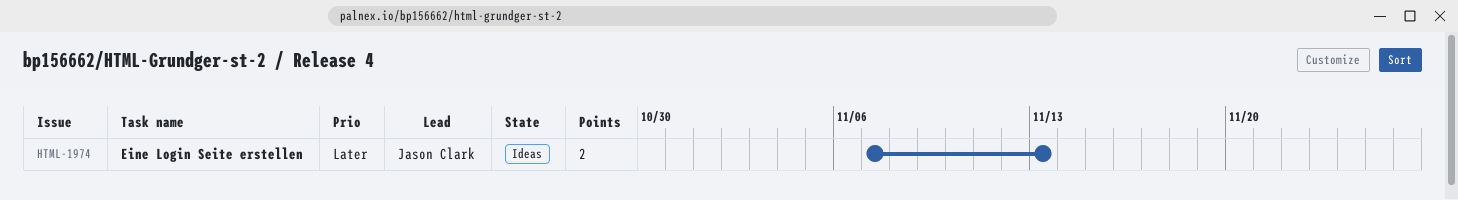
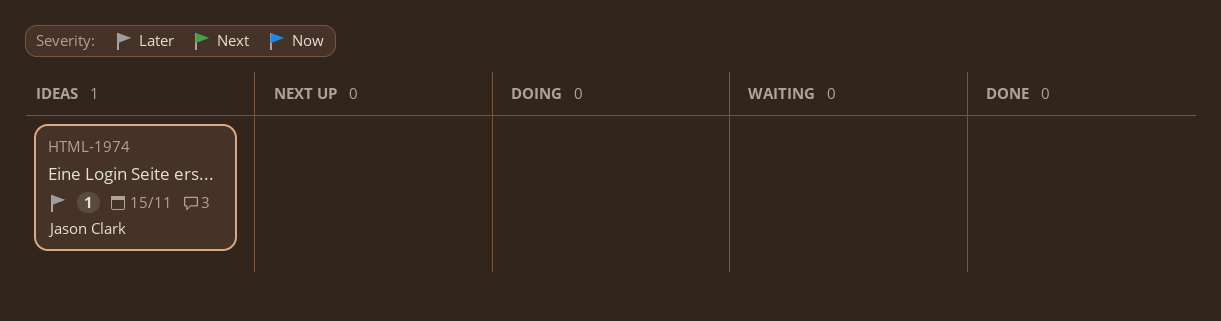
HTML-1974, estimate: 2 -> 1
HTML-1974, due: Nov 13 -> Nov 15

